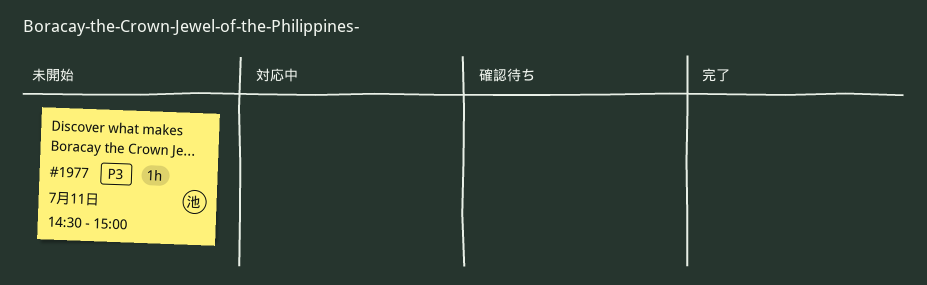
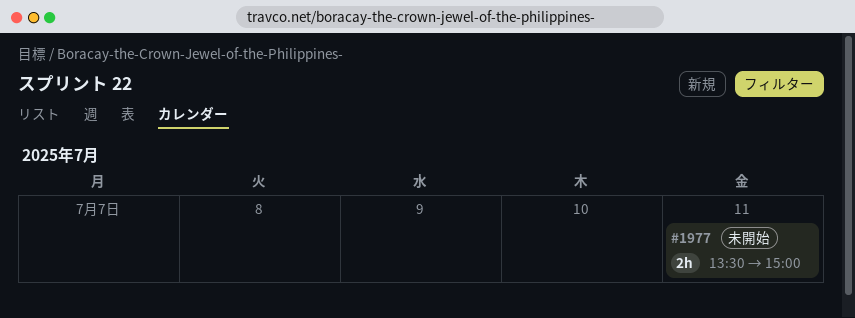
#1977, estimate: 1h -> 2h
#1977, begins: 14:30 -> 13:30

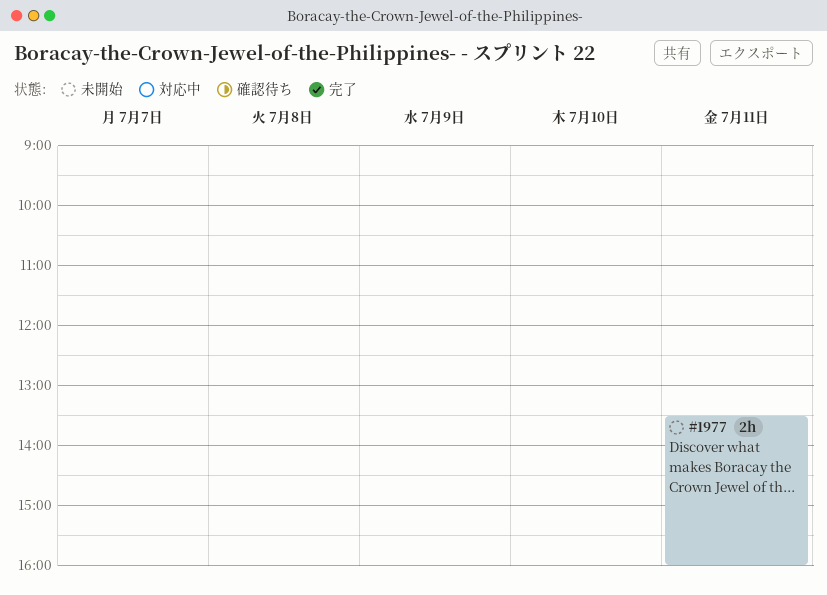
#1977, ends: 15:00 -> 16:00

